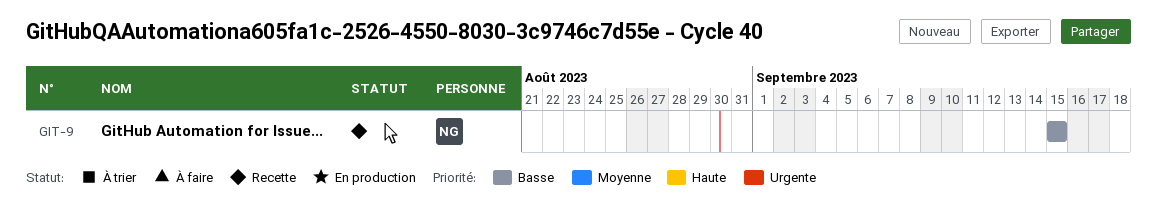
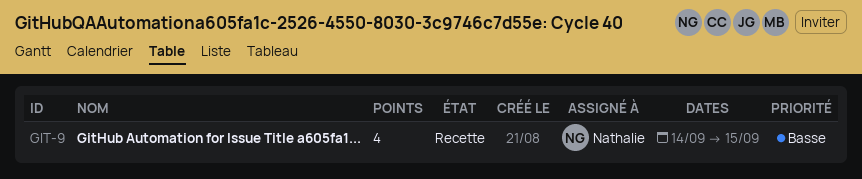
GIT-9, start: Sep 15 -> Sep 14

